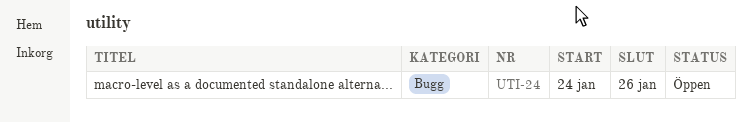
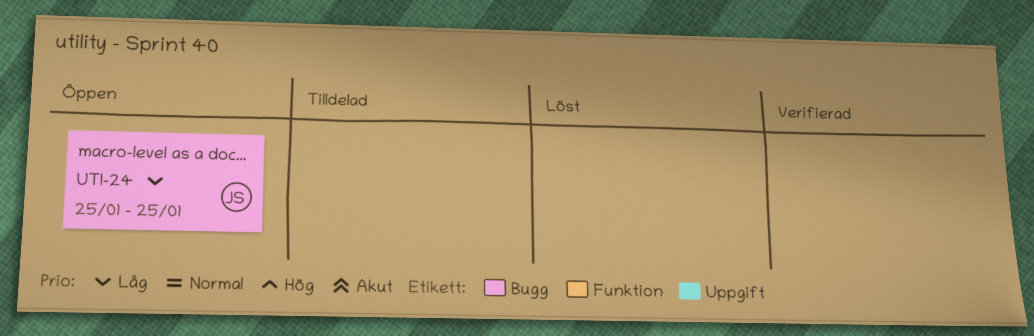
UTI-24, start: Jan 24 -> Jan 25
UTI-24, due: Jan 26 -> Jan 25

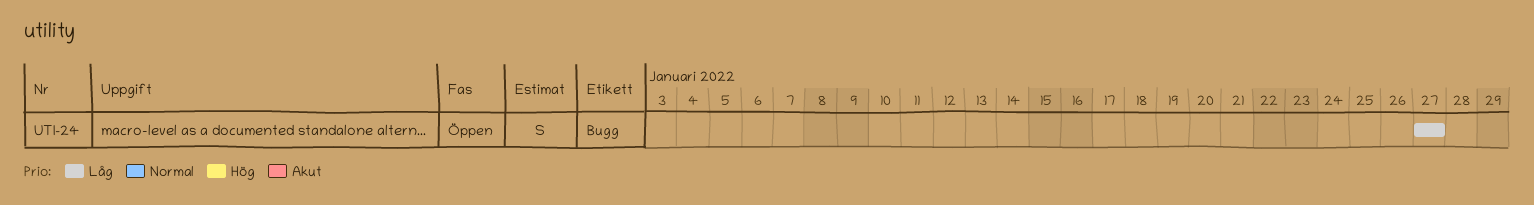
UTI-24, start: Jan 25 -> Jan 27
UTI-24, due: Jan 25 -> Jan 27

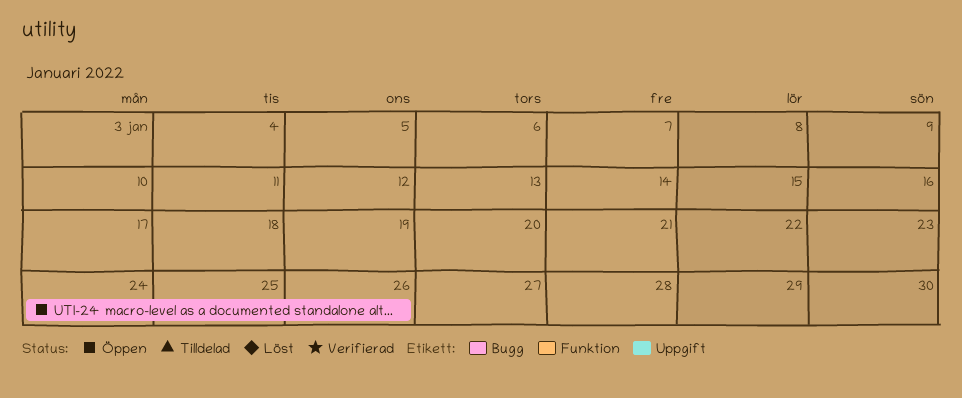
UTI-24, start: Jan 27 -> Jan 24
UTI-24, due: Jan 27 -> Jan 26

